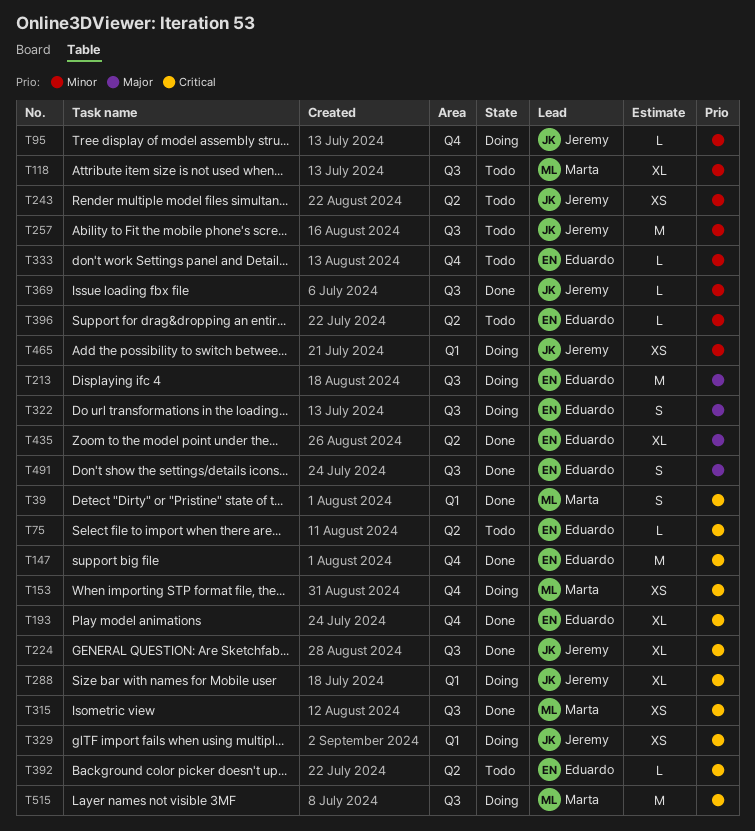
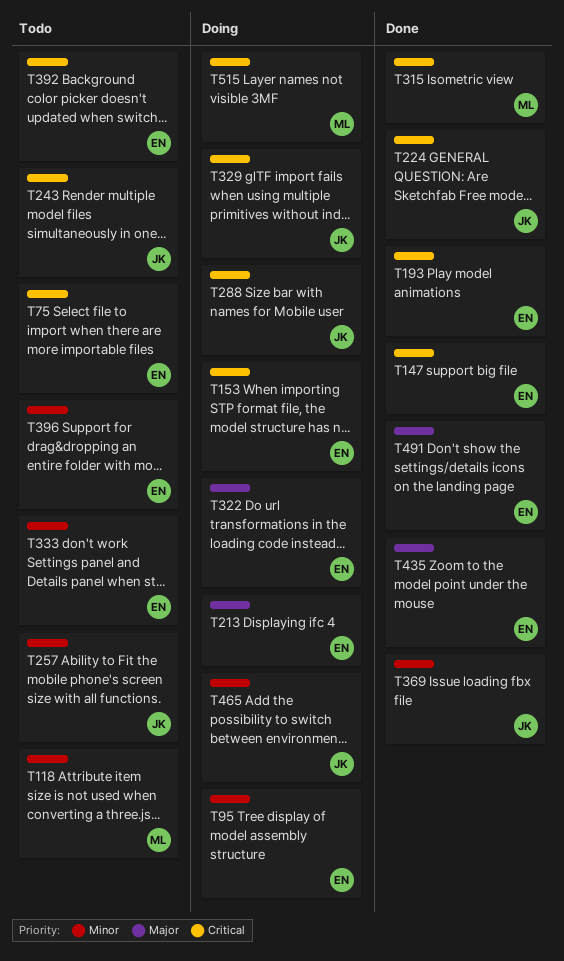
T39: present -> none
T95, owner: Jeremy -> Eduardo
T153, owner: Marta -> Eduardo
T243, priority: Minor -> Critical

